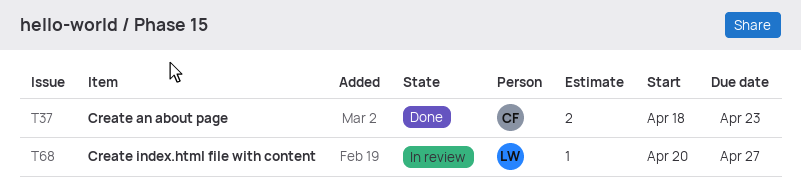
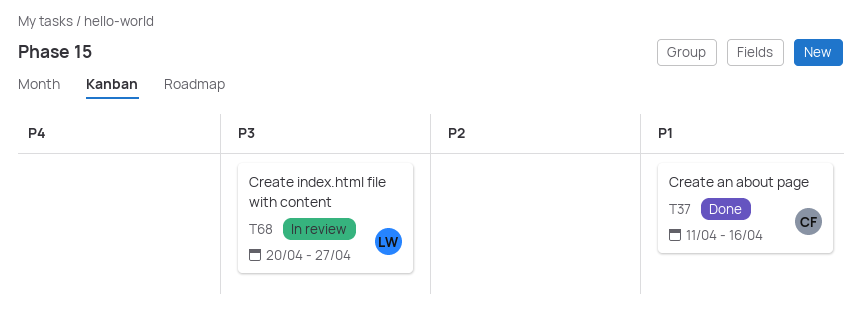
T37, start: Apr 18 -> Apr 11
T37, due: Apr 23 -> Apr 16

